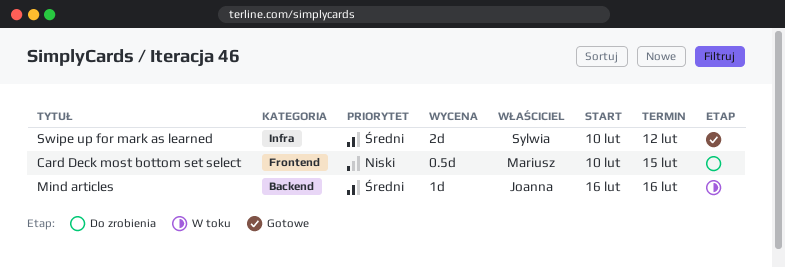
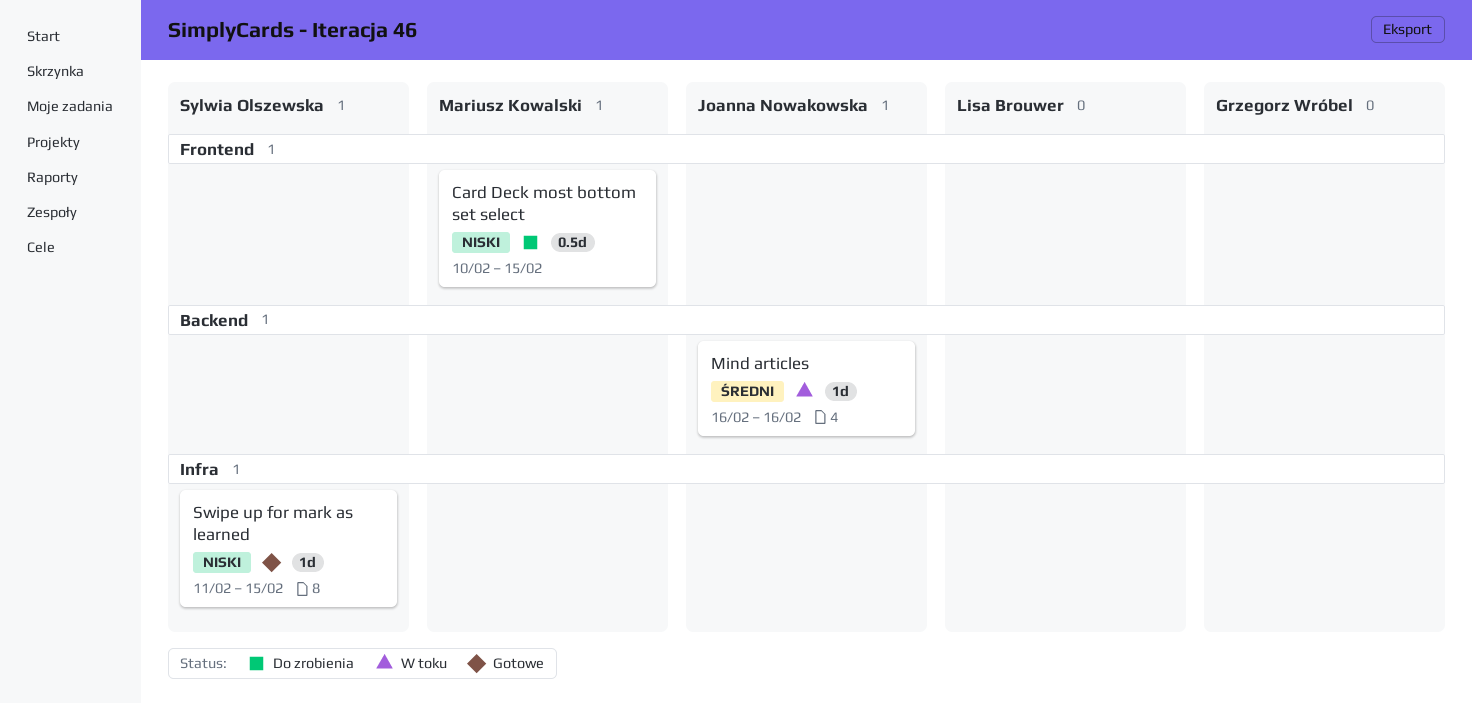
Swipe up for mark as learned, priority: Średni -> Niski
Swipe up for mark as learned, estimate: 2d -> 1d
Swipe up for mark as learned, start: Feb 10 -> Feb 11
Swipe up for mark as learned, due: Feb 12 -> Feb 15

